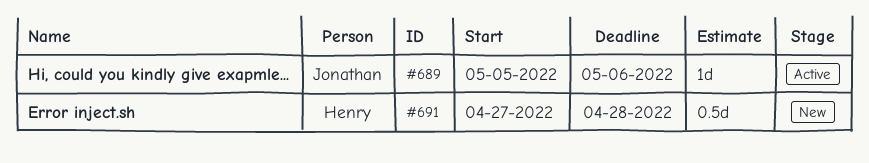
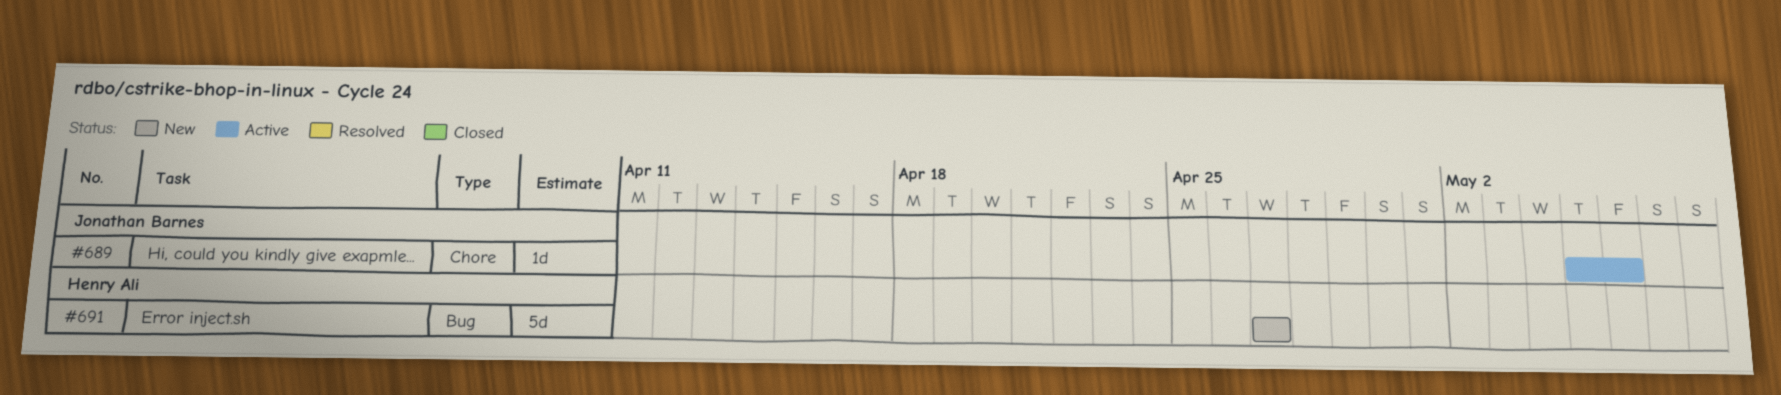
#691, estimate: 0.5d -> 5d
#691, due: Apr 28 -> Apr 27

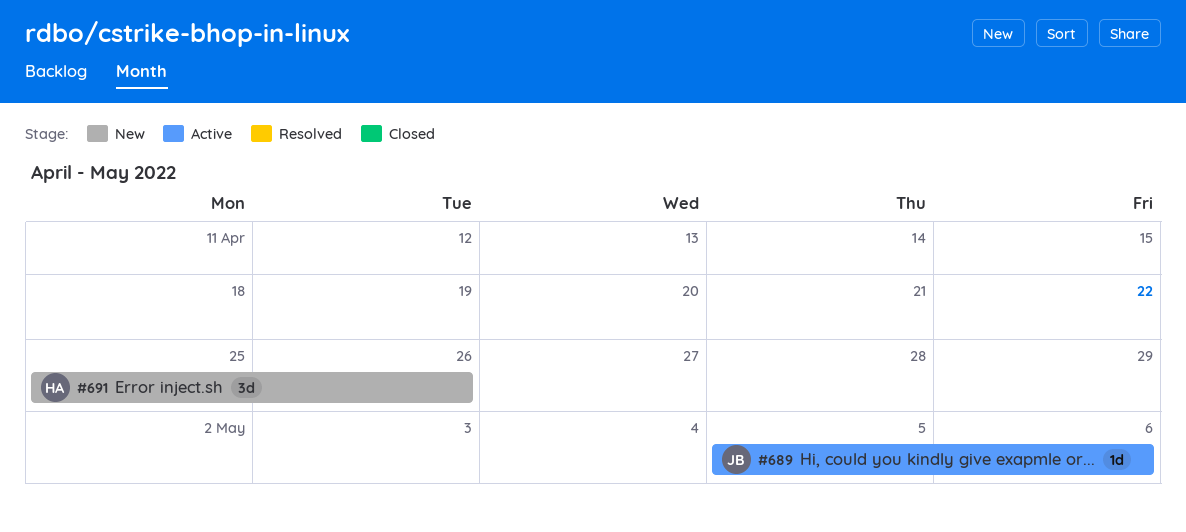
#691, estimate: 5d -> 3d
#691, start: Apr 27 -> Apr 25
#691, due: Apr 27 -> Apr 26

